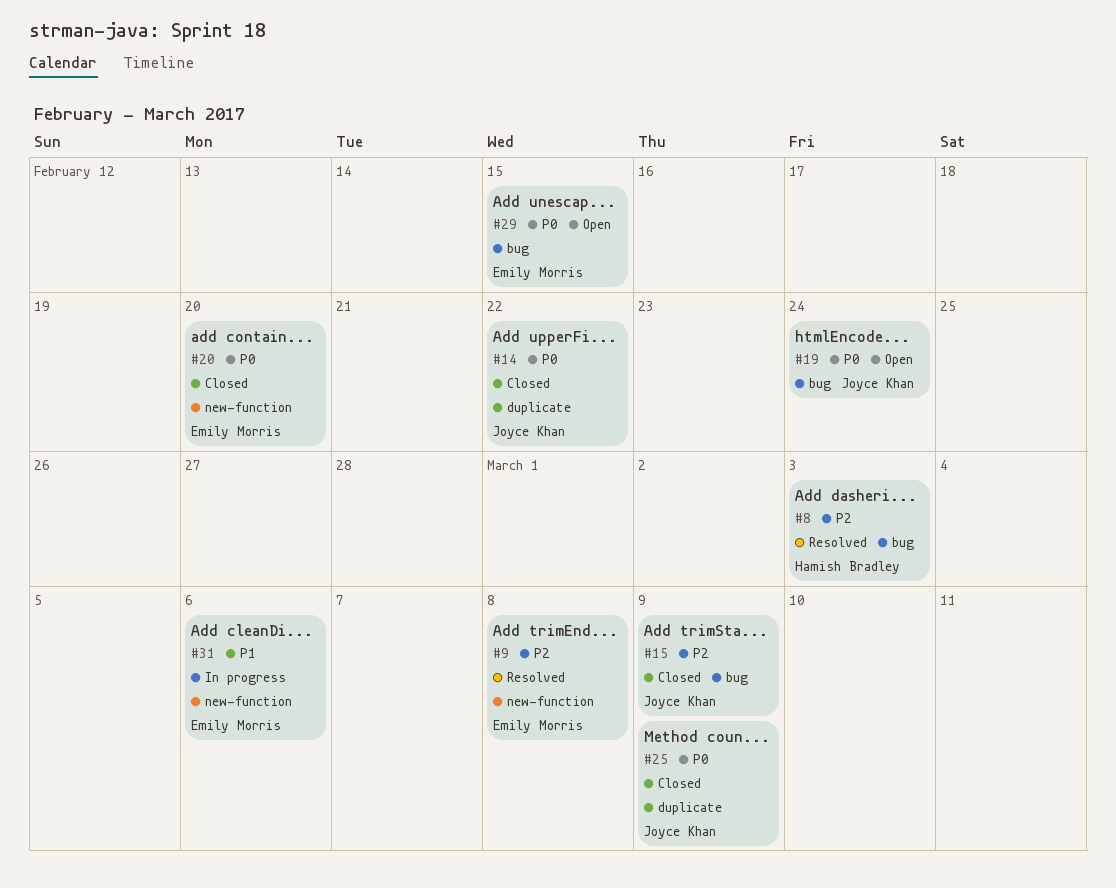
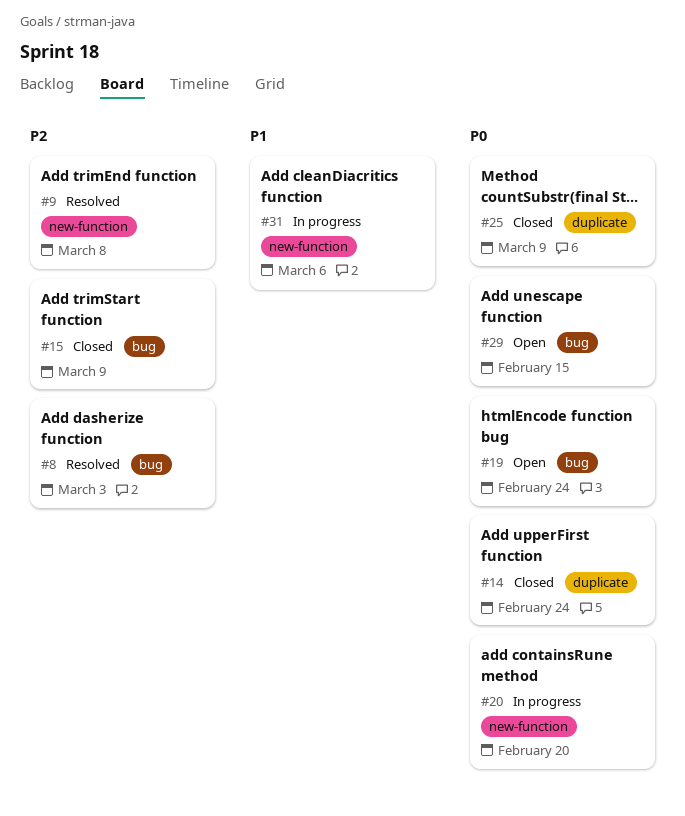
#14, due: Feb 22 -> Feb 24
#20, status: Closed -> In progress

